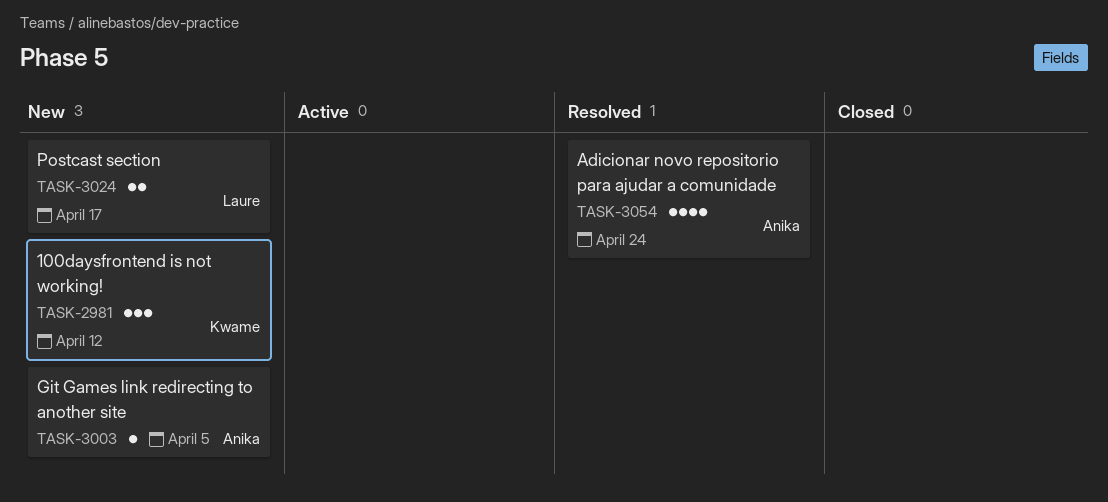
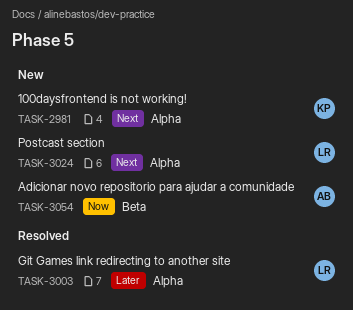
TASK-3003, status: New -> Resolved
TASK-3003, owner: Anika -> Laure
TASK-3054, status: Resolved -> New

